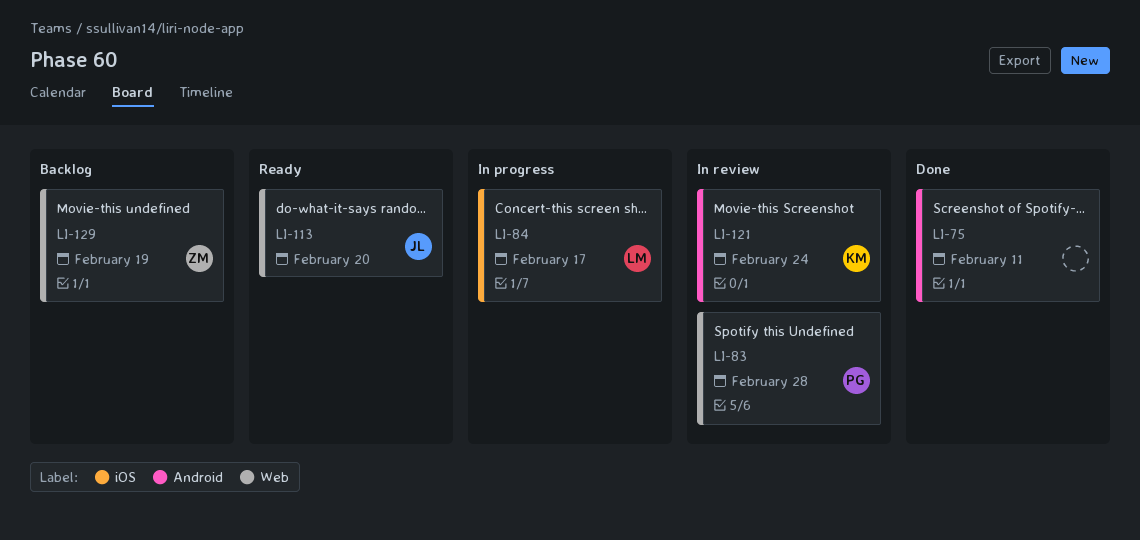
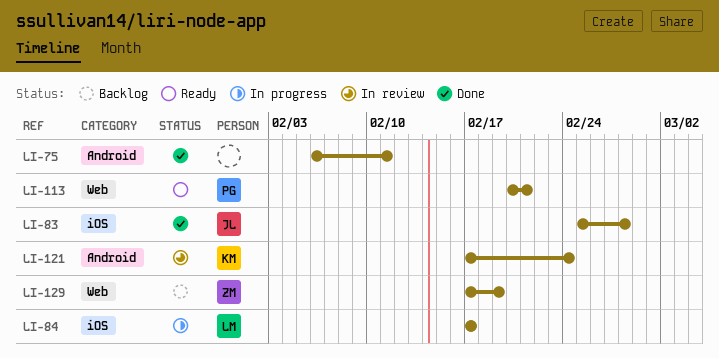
LI-83, status: In review -> Done
LI-83, owner: PG -> JL
LI-83, label: Web -> iOS
LI-113, owner: JL -> PG
LI-113, due: Feb 20 -> Feb 21

